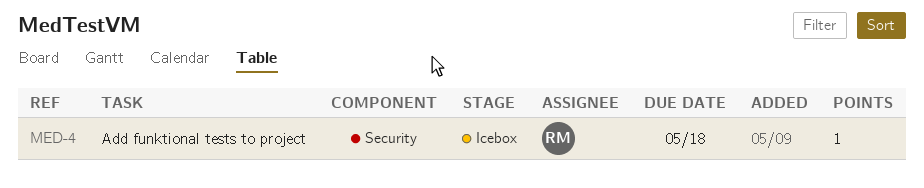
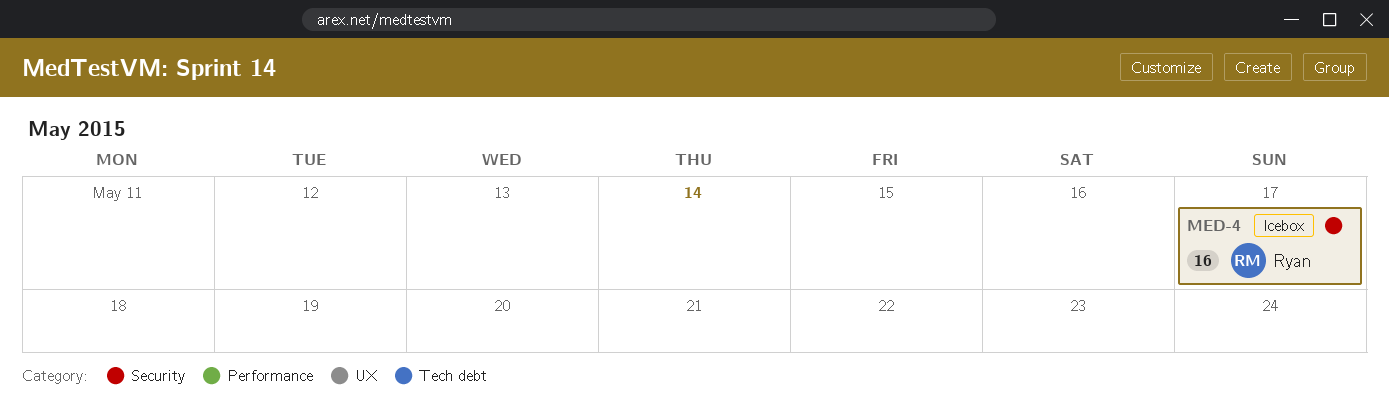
MED-4, estimate: 1 -> 16
MED-4, due: May 18 -> May 17

